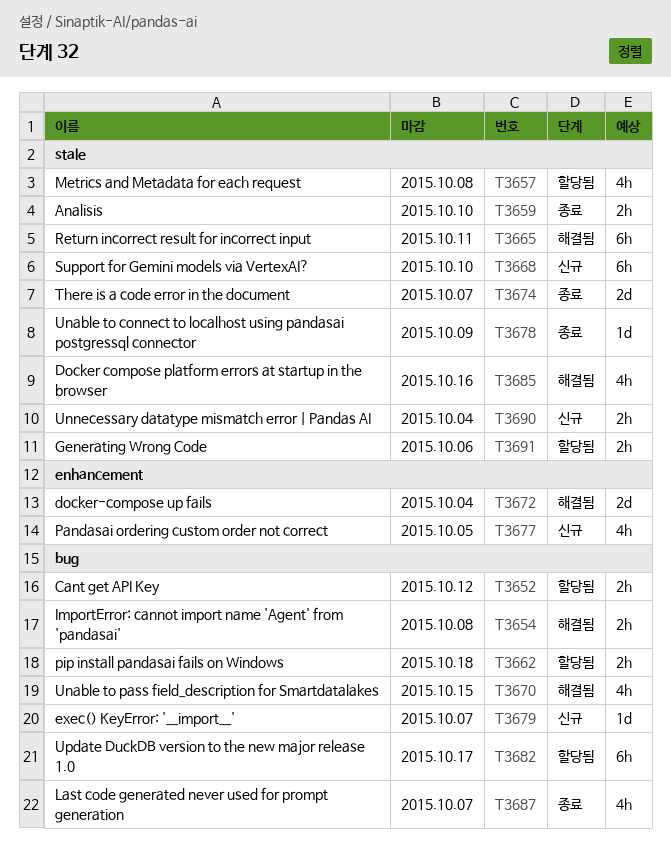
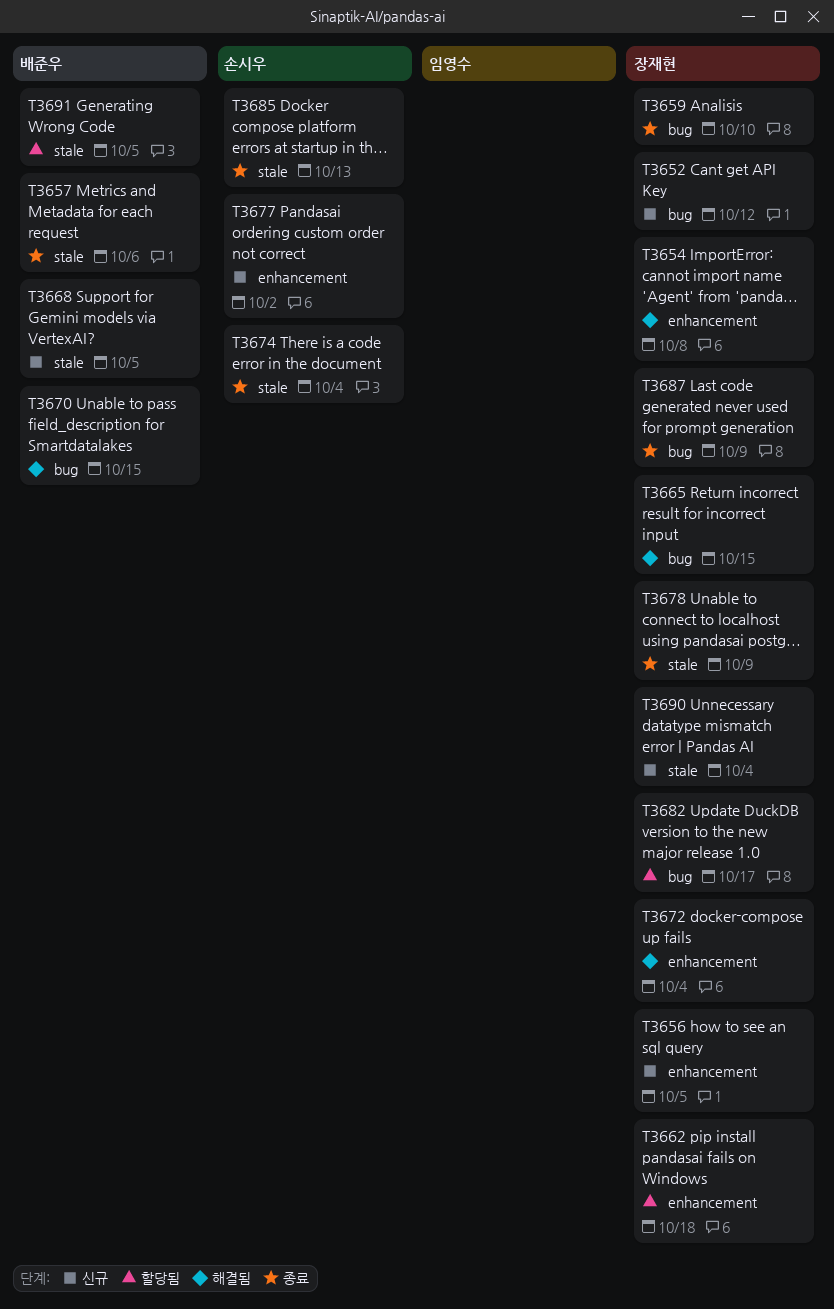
T3652, status: 할당됨 -> 신규
T3654, label: bug -> enhancement
T3656: none -> present
T3657, status: 할당됨 -> 종료
T3657, due: Oct 8 -> Oct 6
T3659, label: stale -> bug
T3662, label: bug -> enhancement
T3665, label: stale -> bug
T3665, due: Oct 11 -> Oct 15
T3668, due: Oct 10 -> Oct 5
T3674, due: Oct 7 -> Oct 4
T3677, due: Oct 5 -> Oct 2
T3679: present -> none
T3685, status: 해결됨 -> 종료
T3685, due: Oct 16 -> Oct 13
T3687, due: Oct 7 -> Oct 9
T3691, due: Oct 6 -> Oct 5

